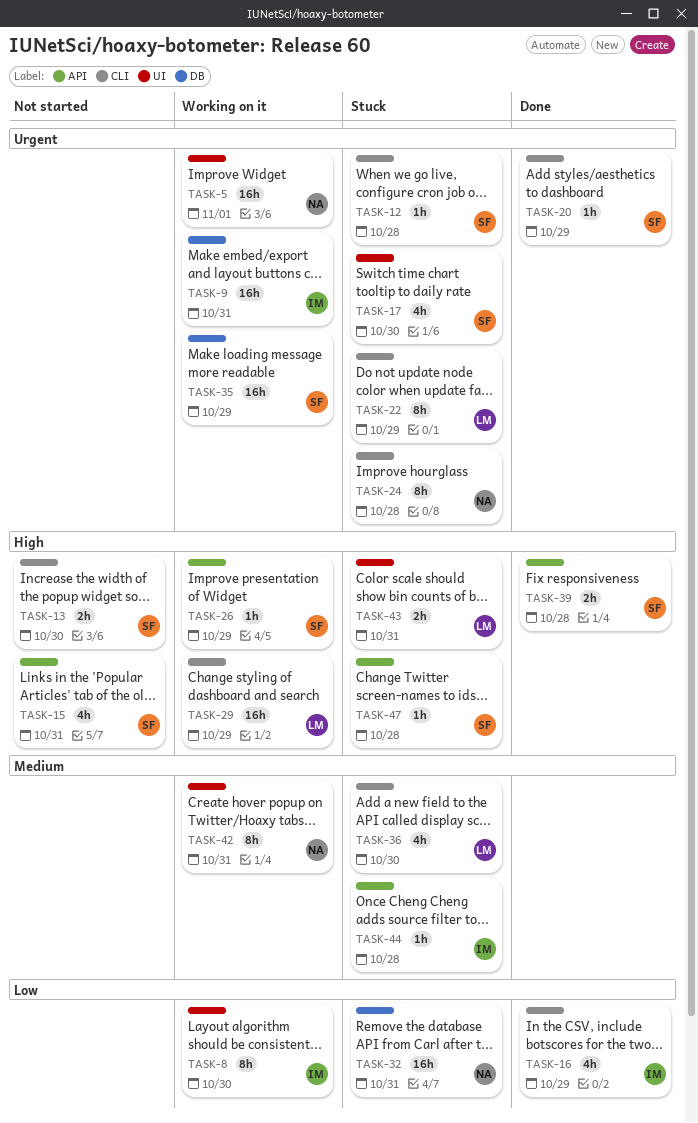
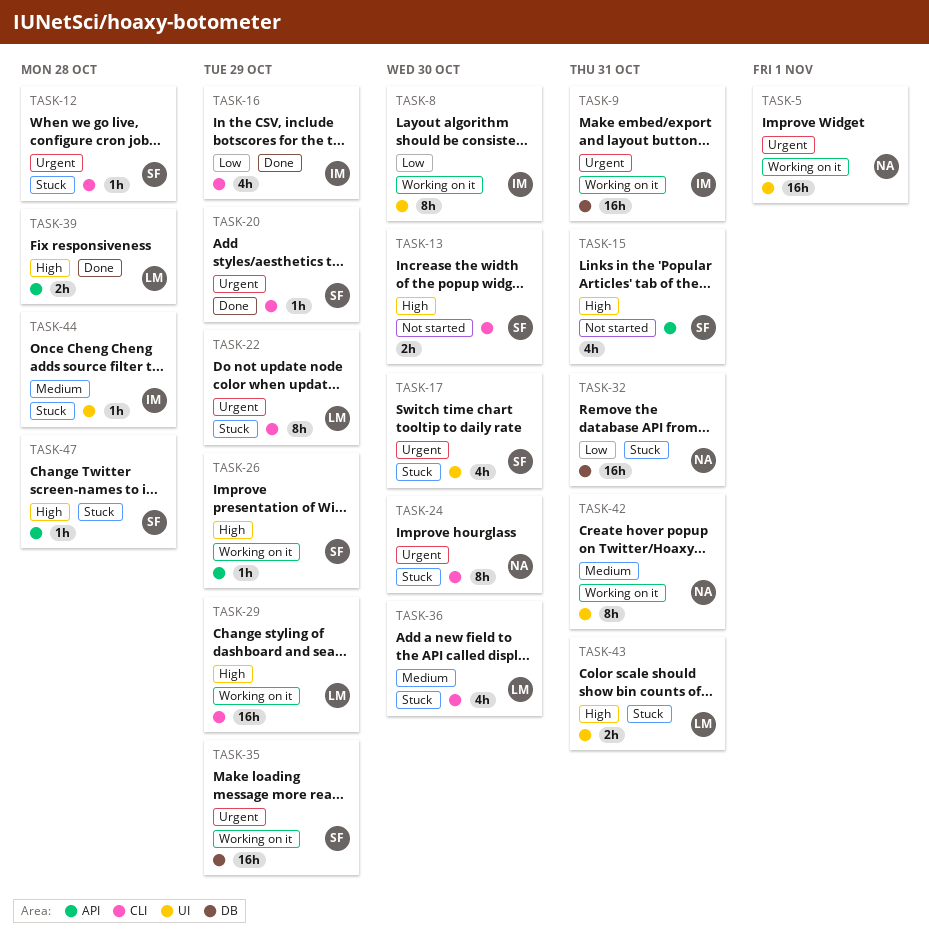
TASK-24, due: Oct 28 -> Oct 30
TASK-39, owner: SF -> LM
TASK-44, label: API -> UI

